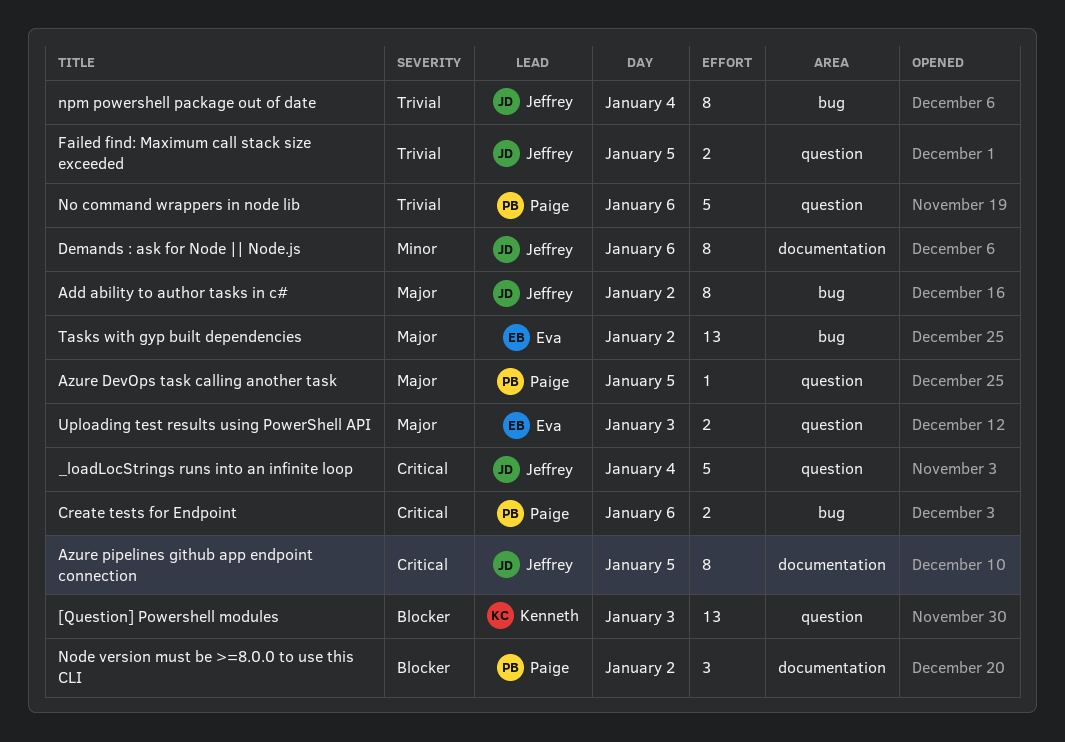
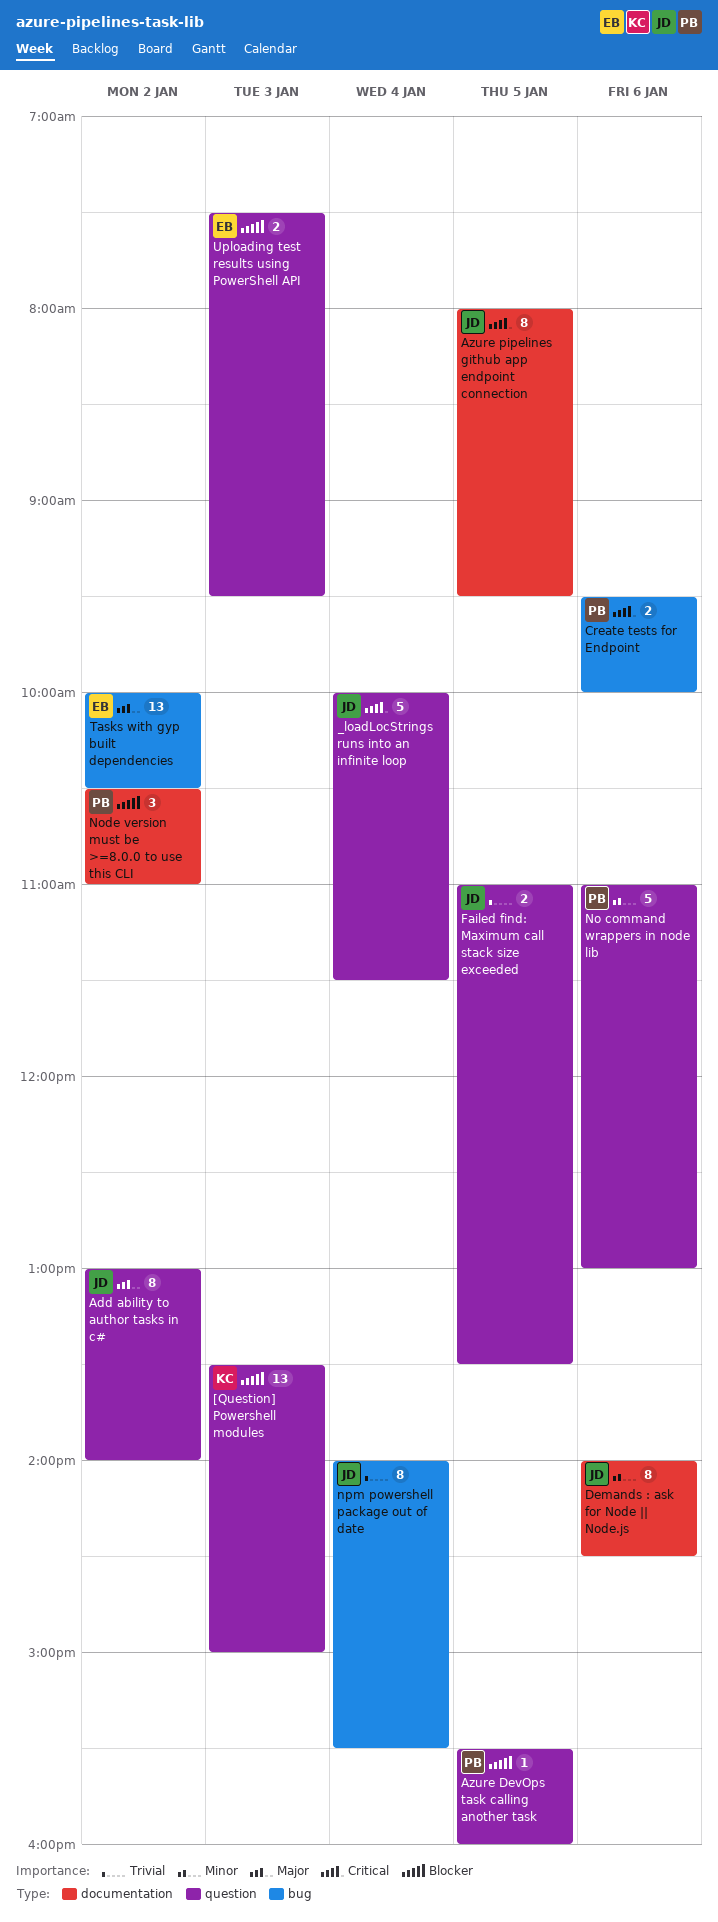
Add ability to author tasks in c#, label: bug -> question
Azure DevOps task calling another task, priority: Major -> Blocker
No command wrappers in node lib, priority: Trivial -> Minor
Uploading test results using PowerShell API, priority: Major -> Blocker

